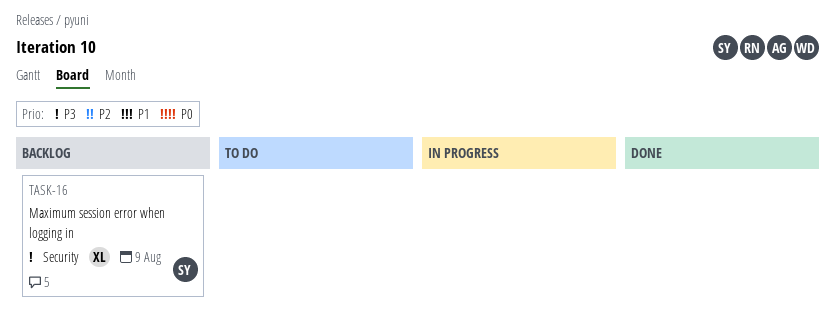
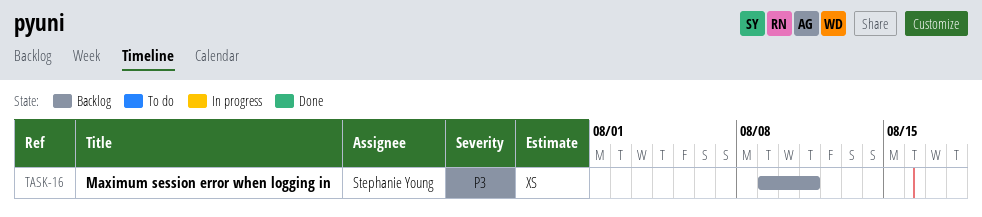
TASK-16, estimate: XL -> XS
TASK-16, due: Aug 9 -> Aug 11

